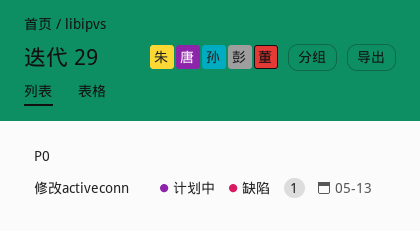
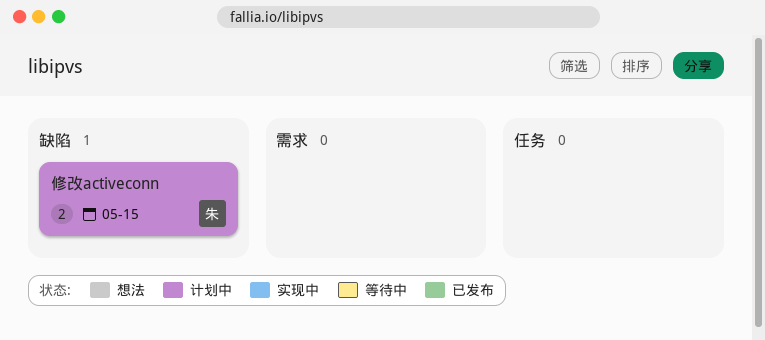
修改activeconn, estimate: 1 -> 2
修改activeconn, due: May 13 -> May 15

